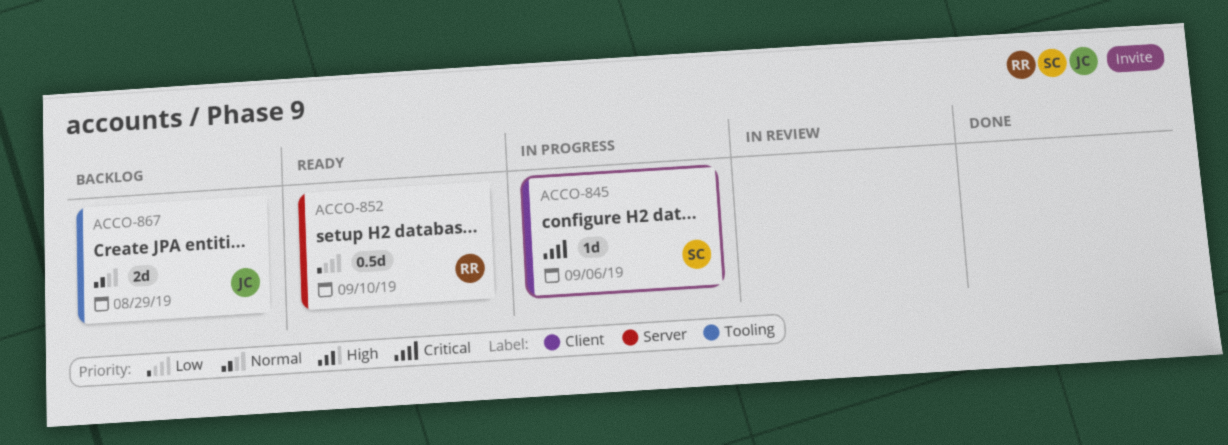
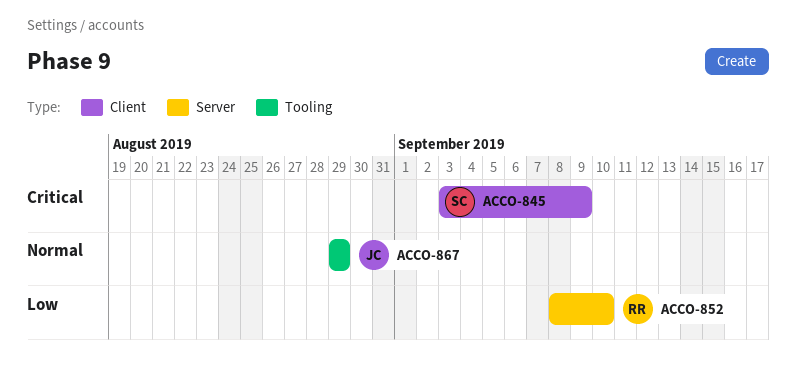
ACCO-845, due: Sep 6 -> Sep 9

